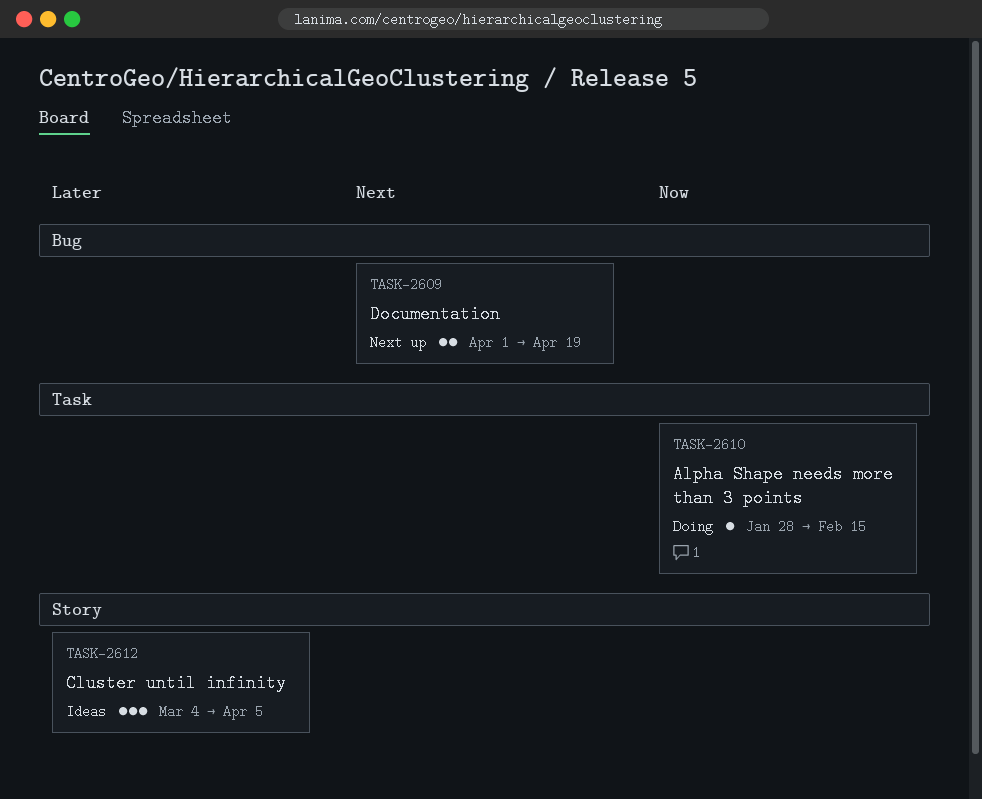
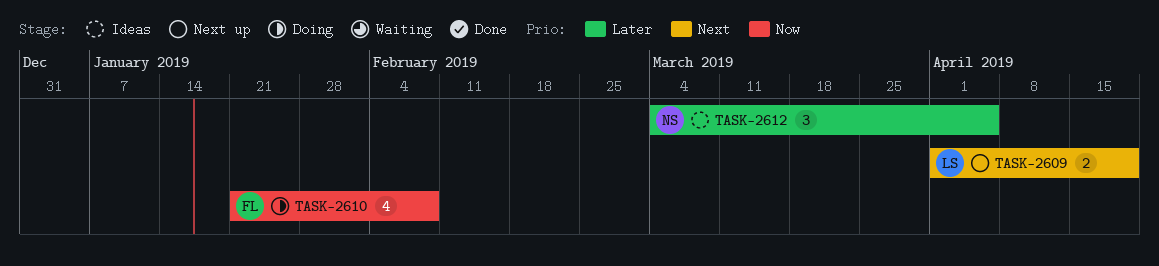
TASK-2610, estimate: 1 -> 4
TASK-2610, start: Jan 28 -> Jan 21
TASK-2610, due: Feb 15 -> Feb 8

